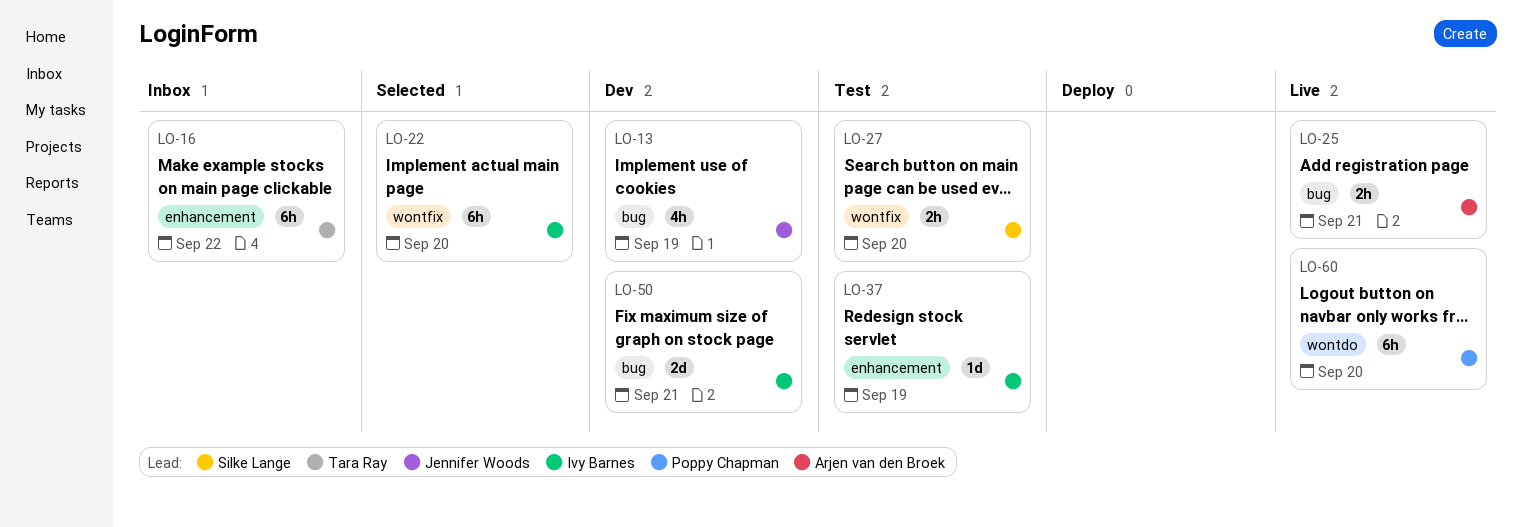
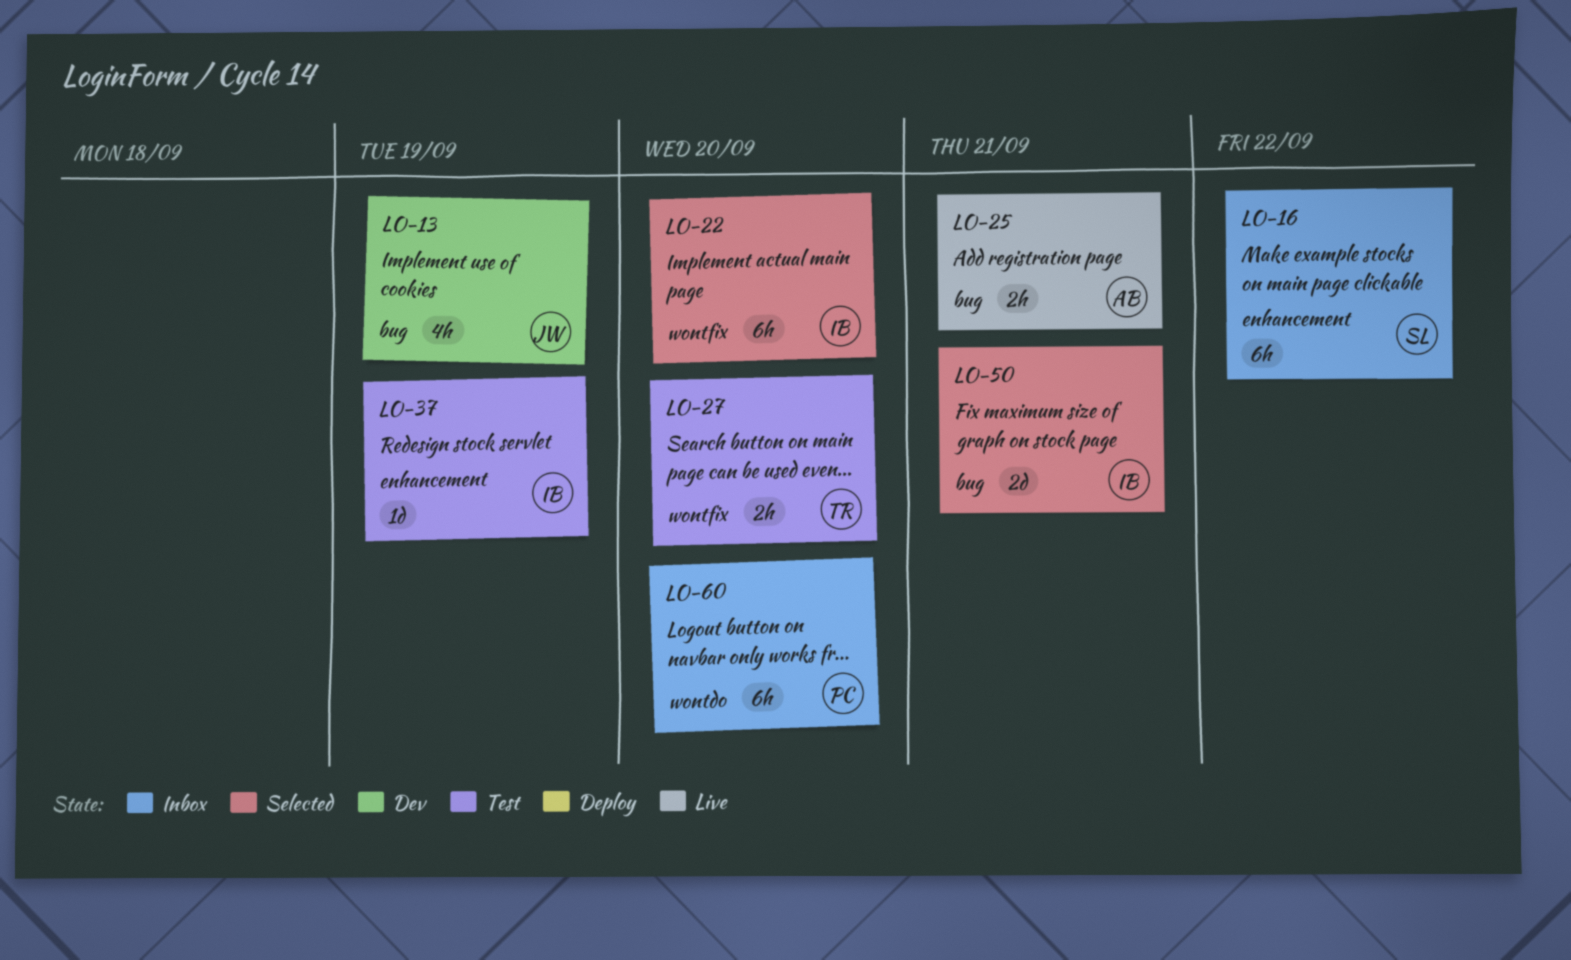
LO-16, owner: Tara Ray -> Silke Lange
LO-27, owner: Silke Lange -> Tara Ray
LO-50, status: Dev -> Selected
LO-60, status: Live -> Inbox

